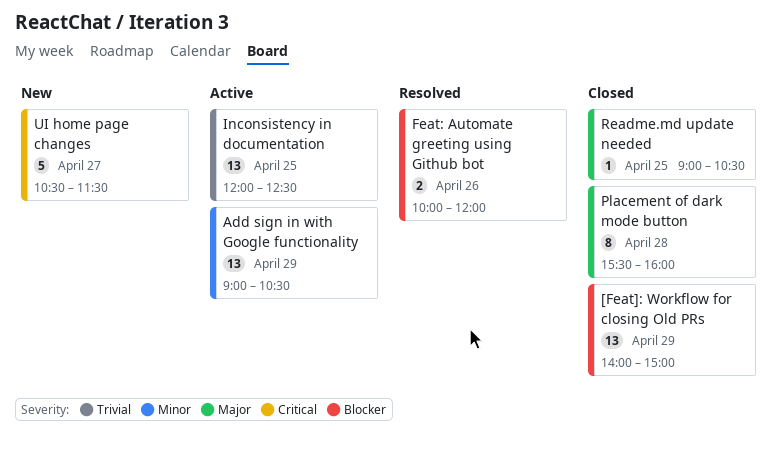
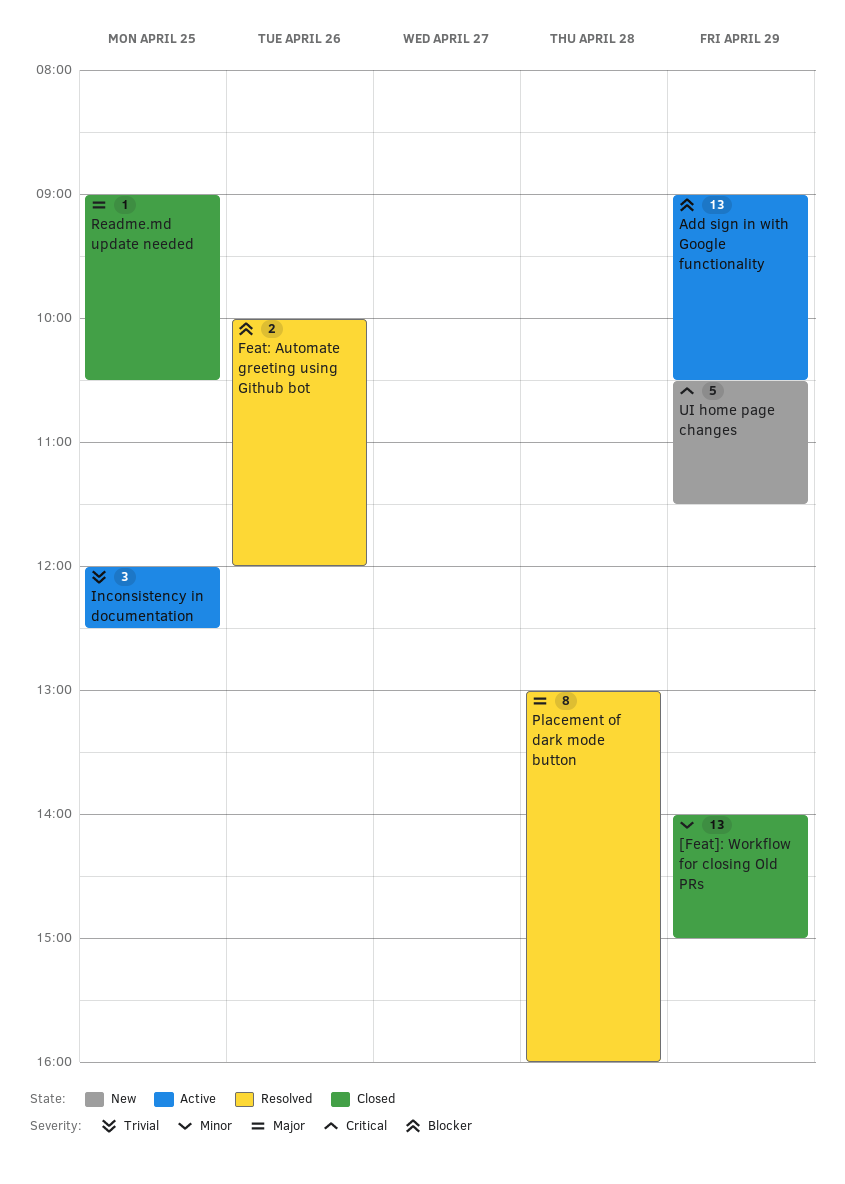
[Feat]: Workflow for closing Old PRs, priority: Blocker -> Minor
Add sign in with Google functionality, priority: Minor -> Blocker
Inconsistency in documentation, estimate: 13 -> 3
Placement of dark mode button, status: Closed -> Resolved
Placement of dark mode button, begins: 15:30 -> 13:00
UI home page changes, day: Apr 27 -> Apr 29

